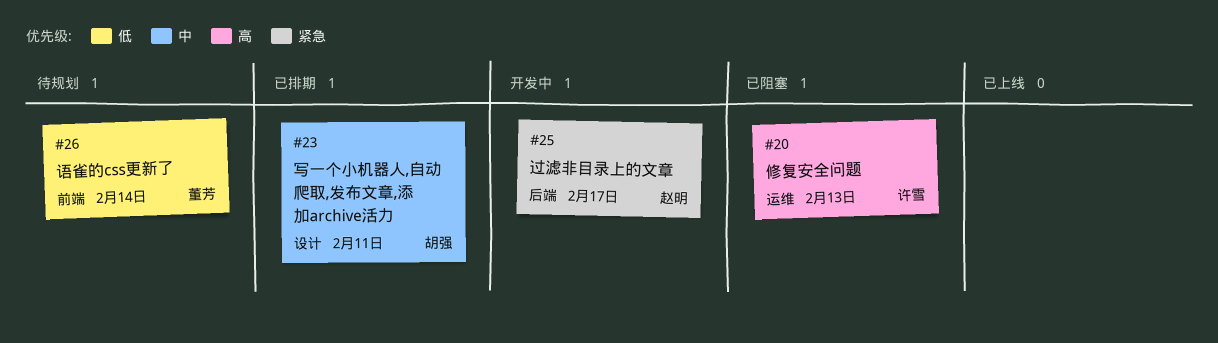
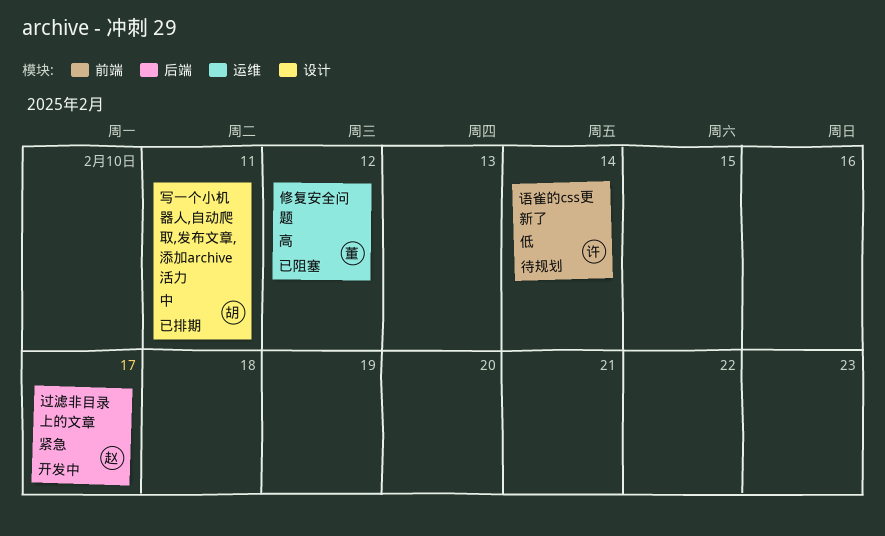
修复安全问题, owner: 许雪 -> 董芳
修复安全问题, due: Feb 13 -> Feb 12
语雀的css更新了, owner: 董芳 -> 许雪

